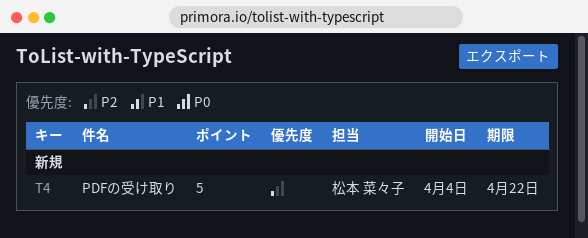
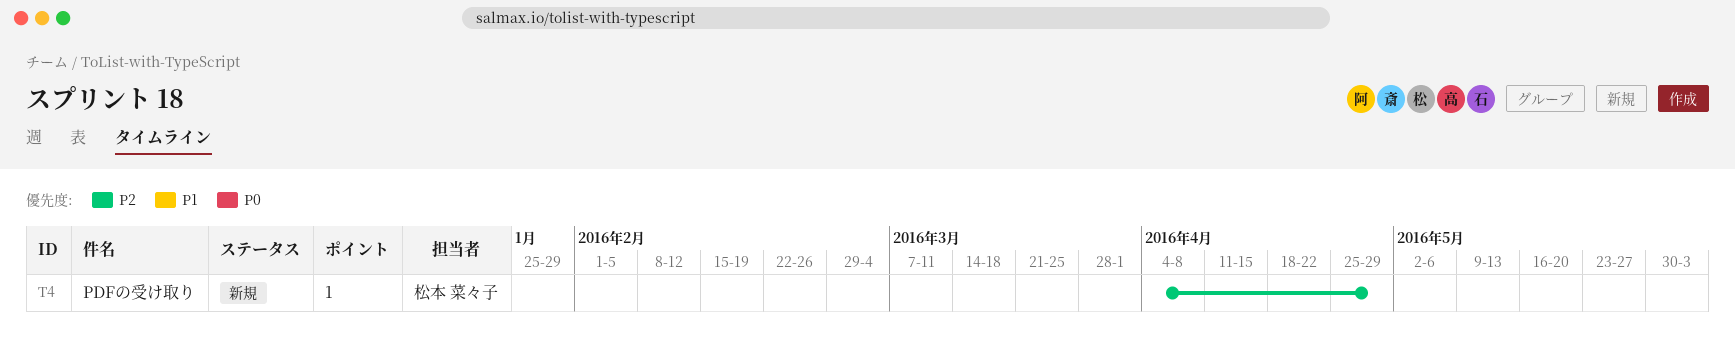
T4, estimate: 5 -> 1
T4, due: Apr 22 -> Apr 29

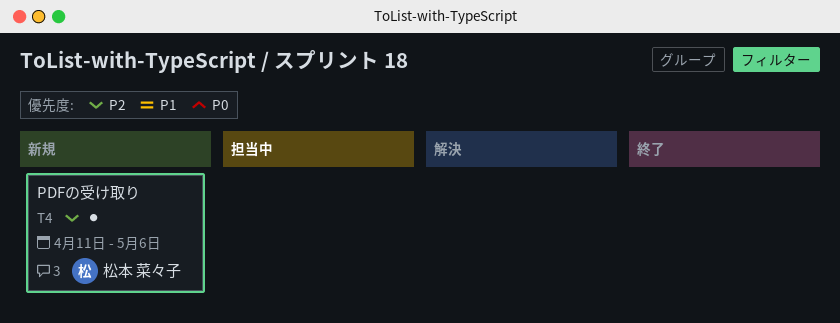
T4, start: Apr 4 -> Apr 11
T4, due: Apr 29 -> May 6

